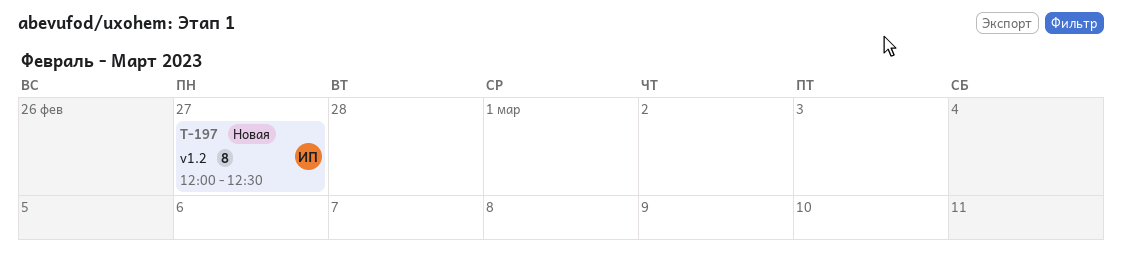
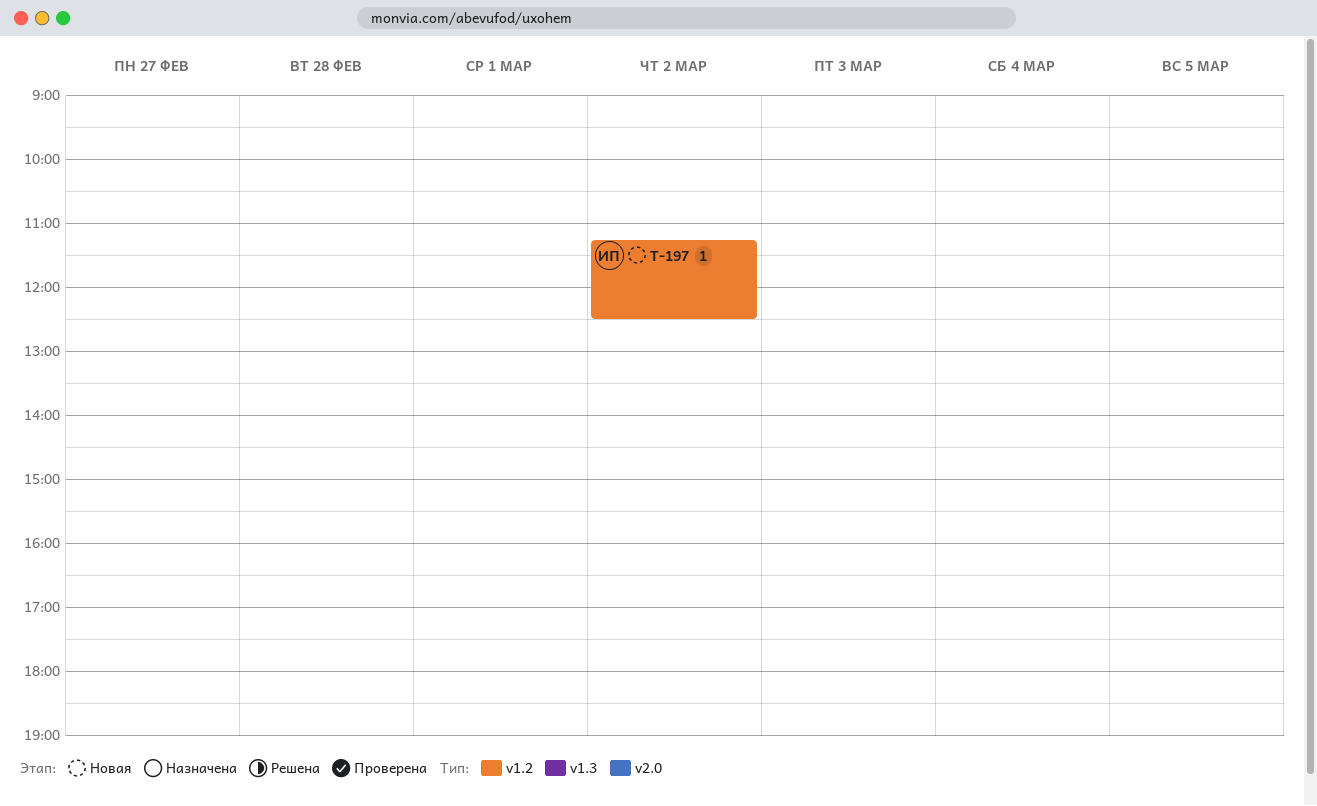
T-197, estimate: 8 -> 1
T-197, day: Feb 27 -> Mar 2
T-197, begins: 12:00 -> 11:15

